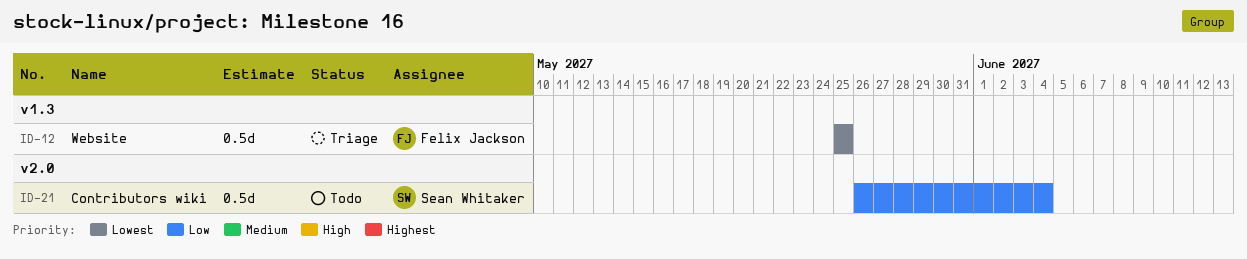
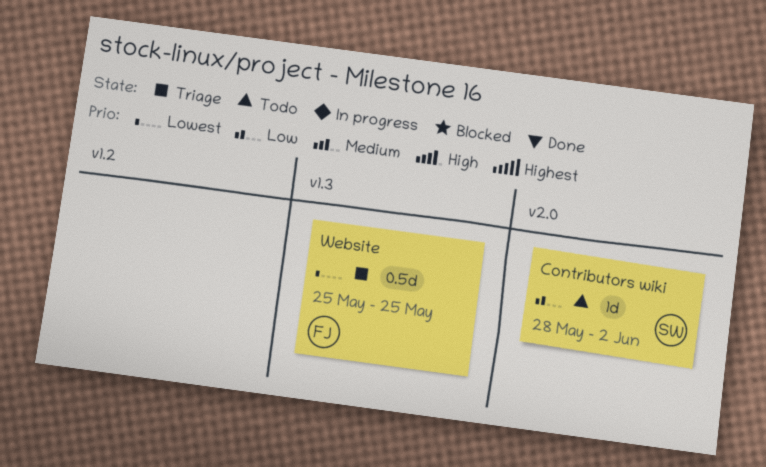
Contributors wiki, estimate: 0.5d -> 1d
Contributors wiki, start: May 26 -> May 28
Contributors wiki, due: Jun 4 -> Jun 2

